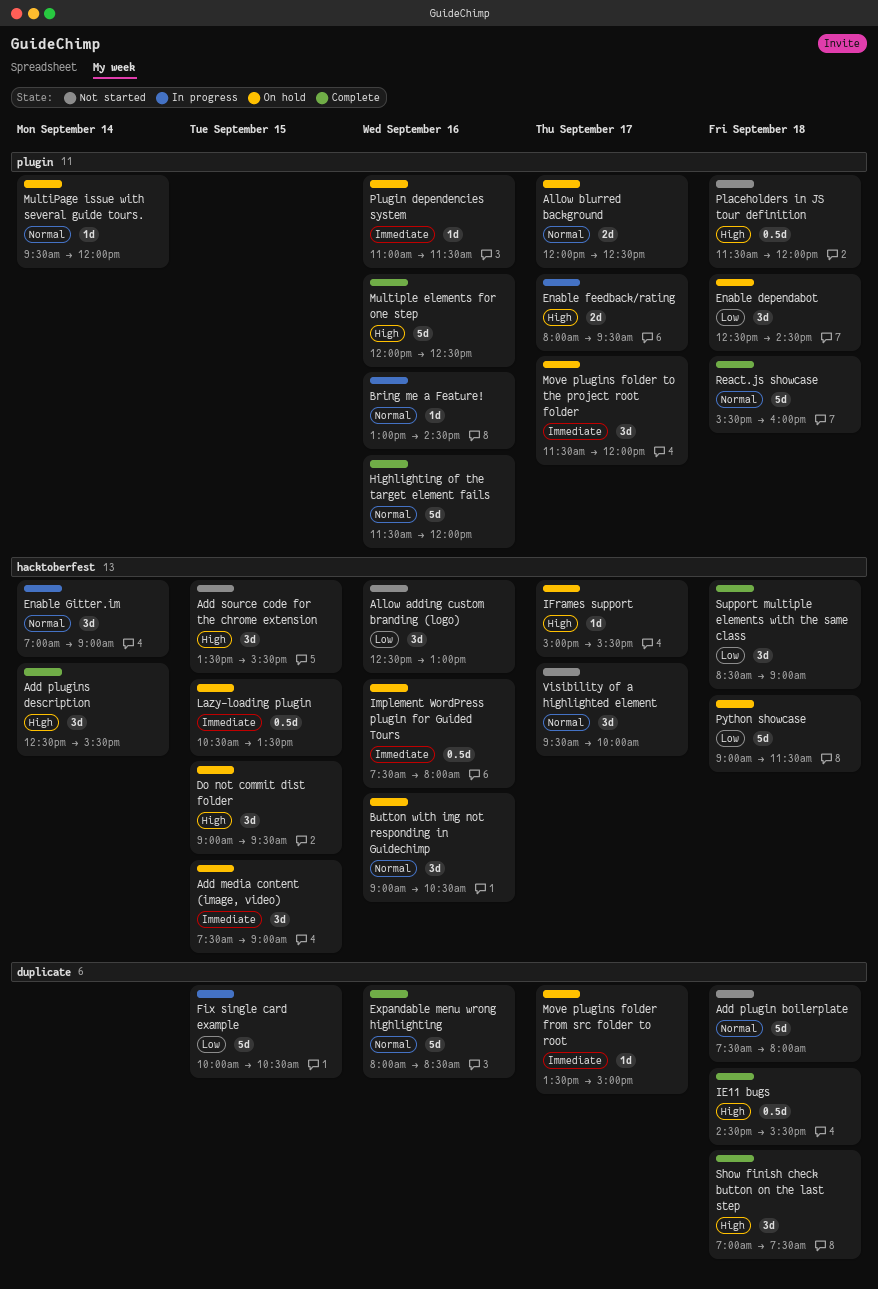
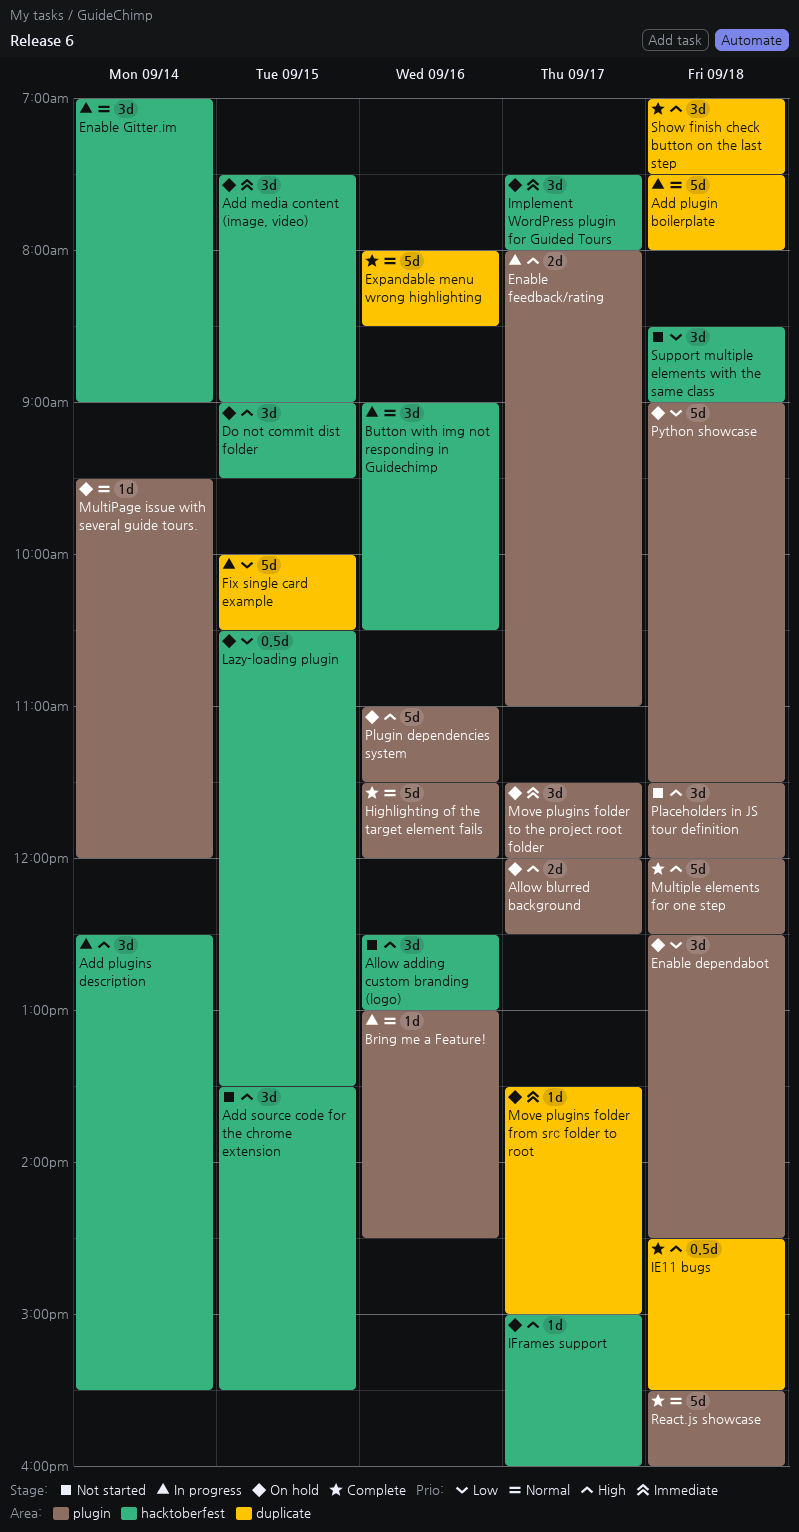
Add plugin boilerplate, status: Not started -> In progress
Add plugins description, status: Complete -> In progress
Allow adding custom branding (logo), priority: Low -> High
Allow blurred background, priority: Normal -> High
Button with img not responding in Guidechimp, status: On hold -> In progress
Enable feedback/rating, ends: 09:30 -> 11:00
IFrames support, ends: 15:30 -> 16:00
Implement WordPress plugin for Guided Tours, estimate: 0.5d -> 3d
Implement WordPress plugin for Guided Tours, day: Sep 16 -> Sep 17
Lazy-loading plugin, priority: Immediate -> Low
Multiple elements for one step, day: Sep 16 -> Sep 18
Placeholders in JS tour definition, estimate: 0.5d -> 3d
Plugin dependencies system, priority: Immediate -> High
Plugin dependencies system, estimate: 1d -> 5d
Python showcase, label: hacktoberfest -> plugin
Support multiple elements with the same class, status: Complete -> Not started
Visibility of a highlighted element: present -> none

